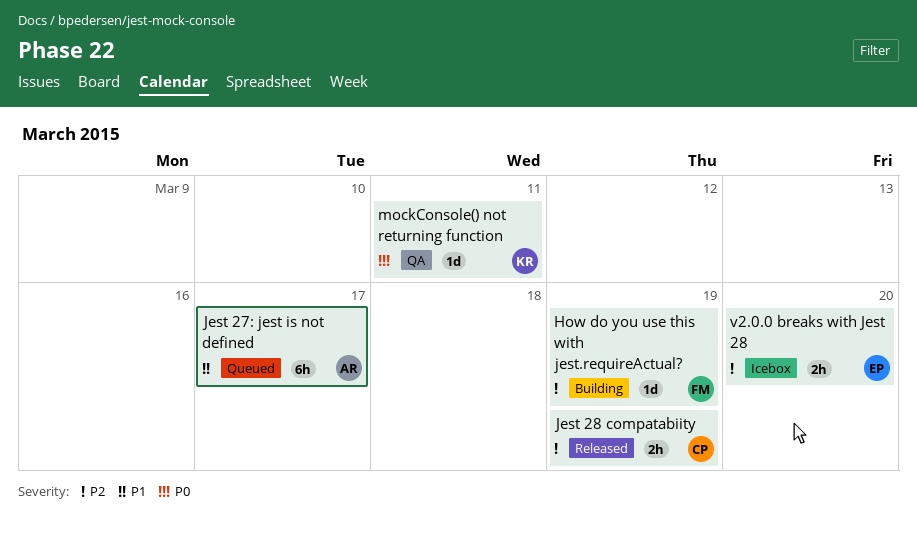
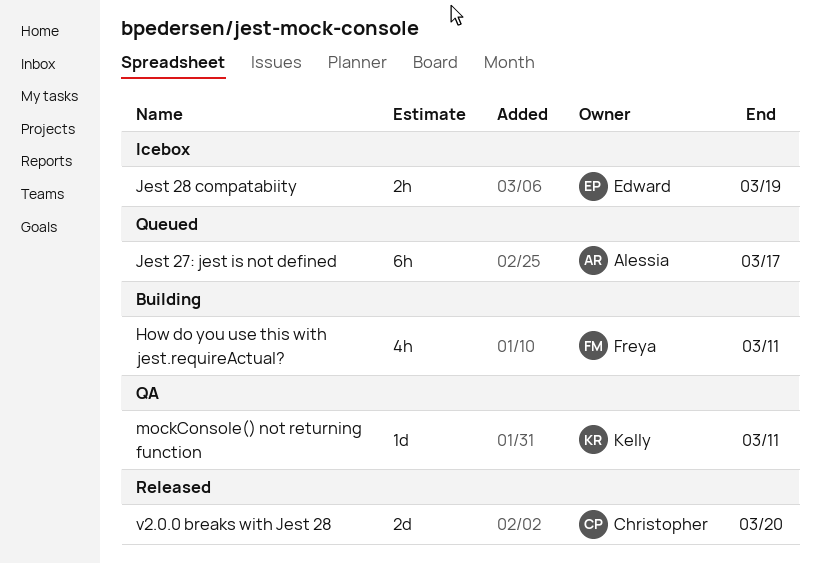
How do you use this with jest.requireActual?, estimate: 1d -> 4h
How do you use this with jest.requireActual?, due: Mar 19 -> Mar 11
Jest 28 compatabiity, status: Released -> Icebox
Jest 28 compatabiity, owner: Christopher -> Edward
v2.0.0 breaks with Jest 28, status: Icebox -> Released
v2.0.0 breaks with Jest 28, owner: Edward -> Christopher
v2.0.0 breaks with Jest 28, estimate: 2h -> 2d

